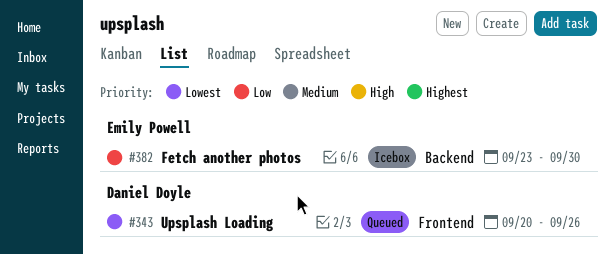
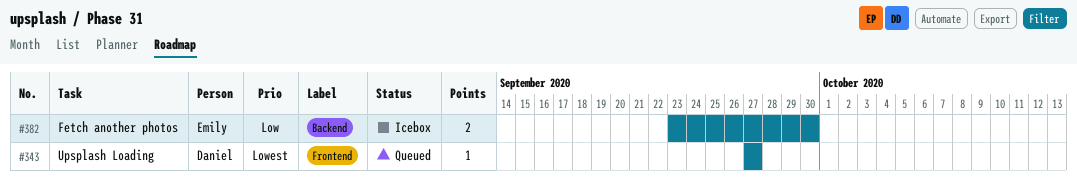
#343, start: Sep 20 -> Sep 27
#343, due: Sep 26 -> Sep 27

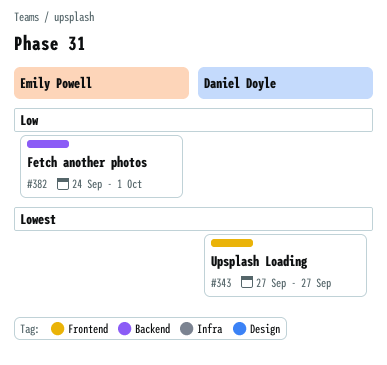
#382, start: Sep 23 -> Sep 24
#382, due: Sep 30 -> Oct 1

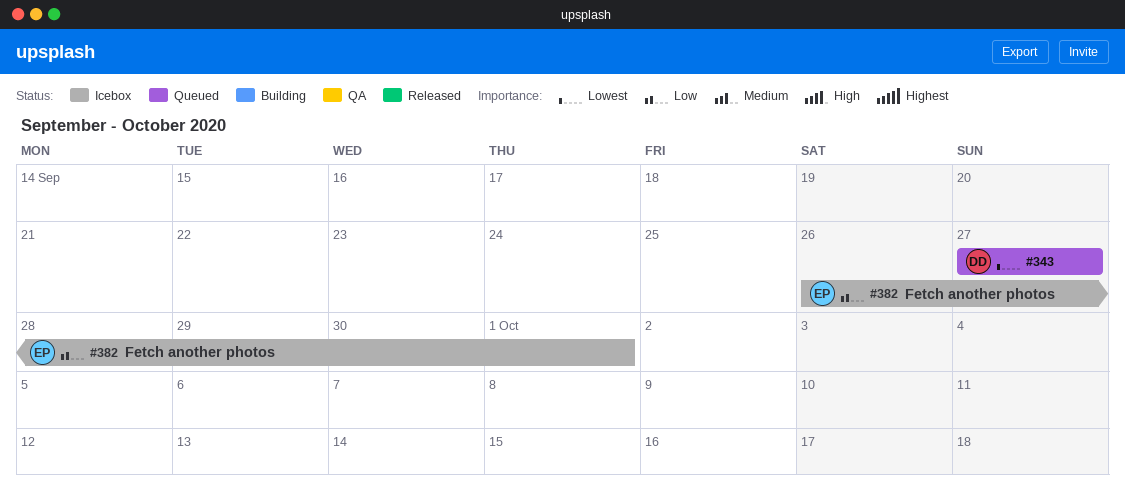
#382, start: Sep 24 -> Sep 26

